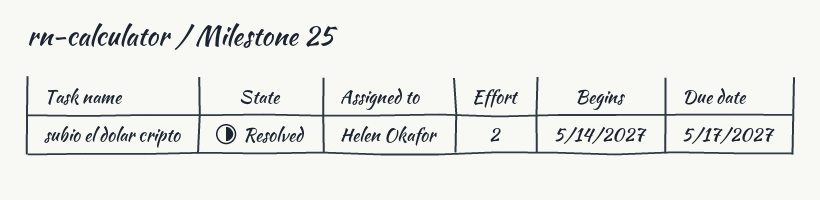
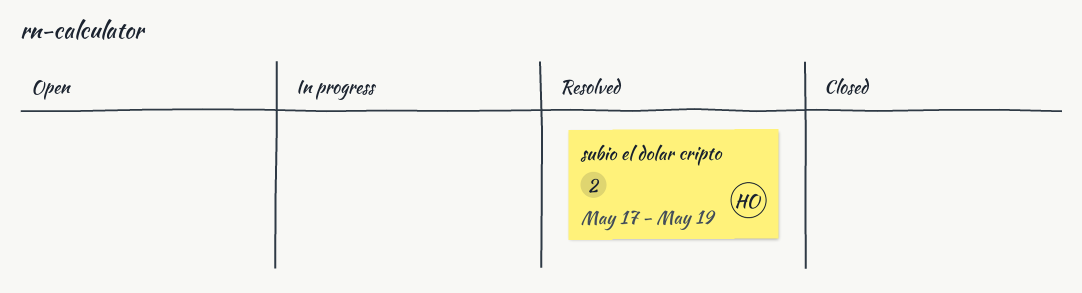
subio el dolar cripto, start: May 14 -> May 17
subio el dolar cripto, due: May 17 -> May 19

